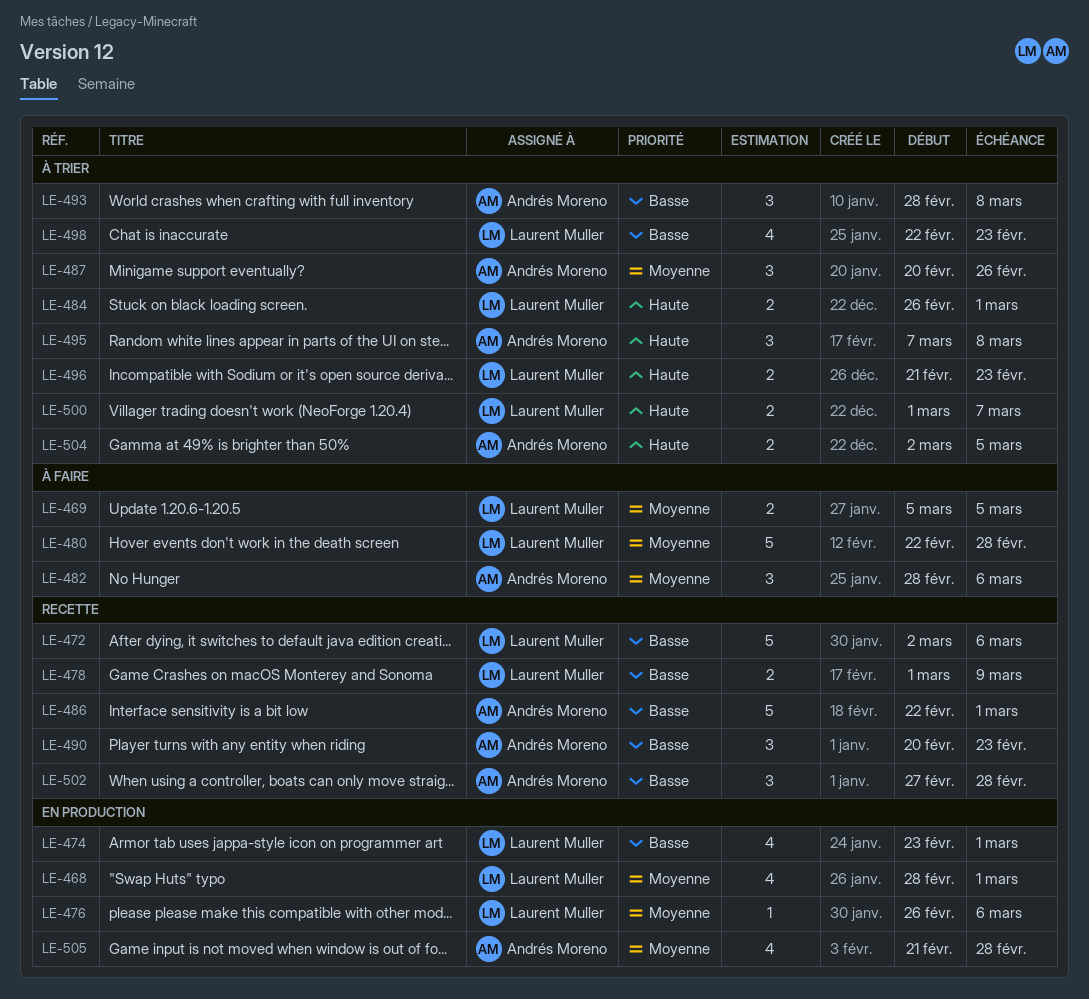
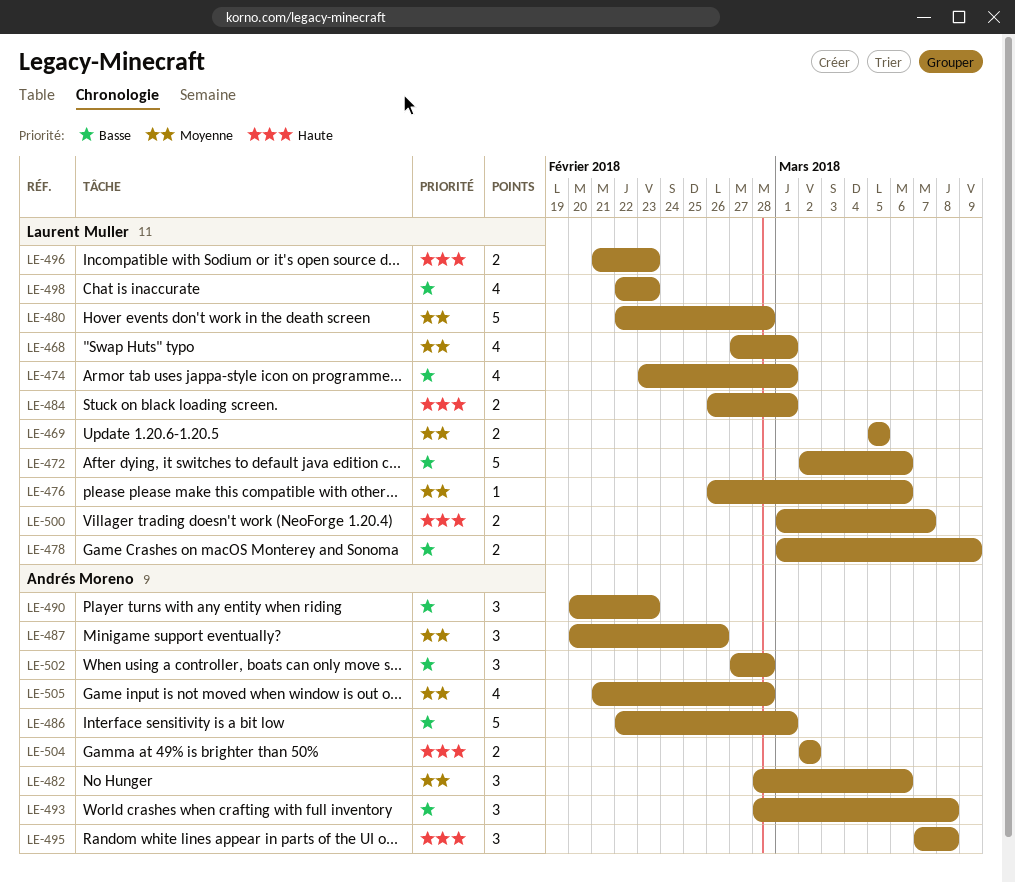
LE-468, start: Feb 28 -> Feb 27
LE-504, due: Mar 5 -> Mar 2

